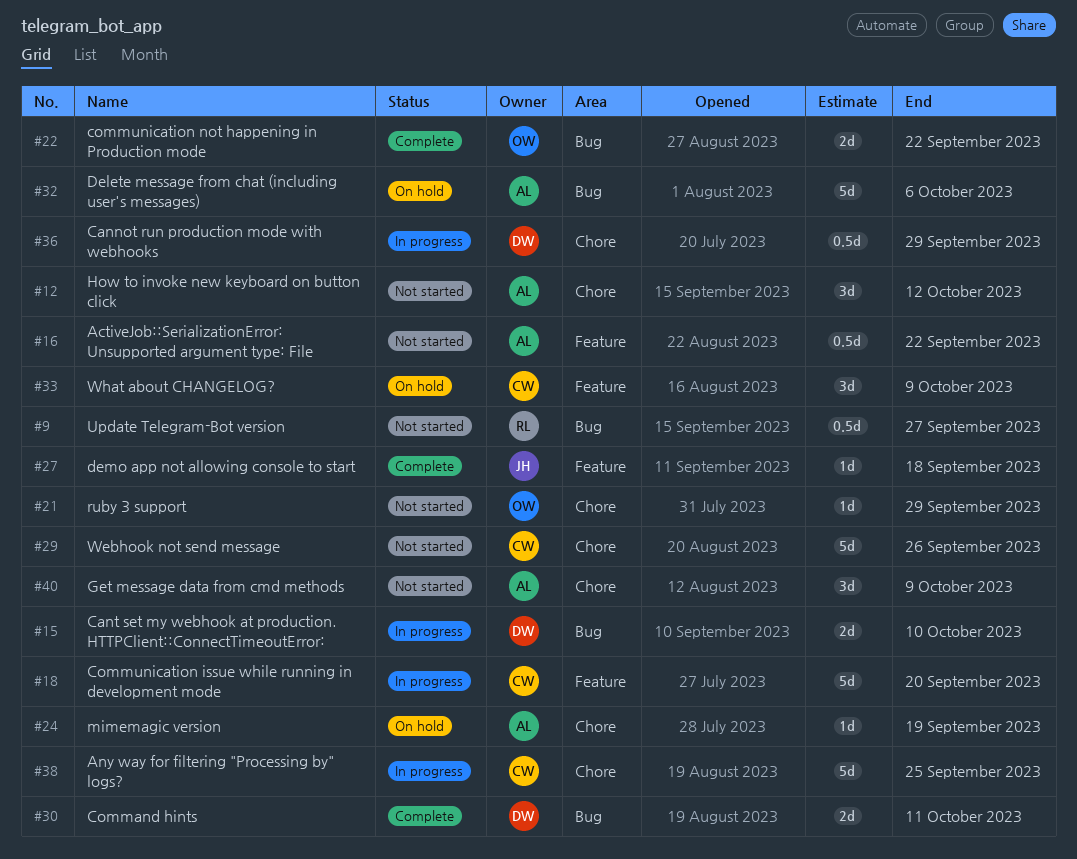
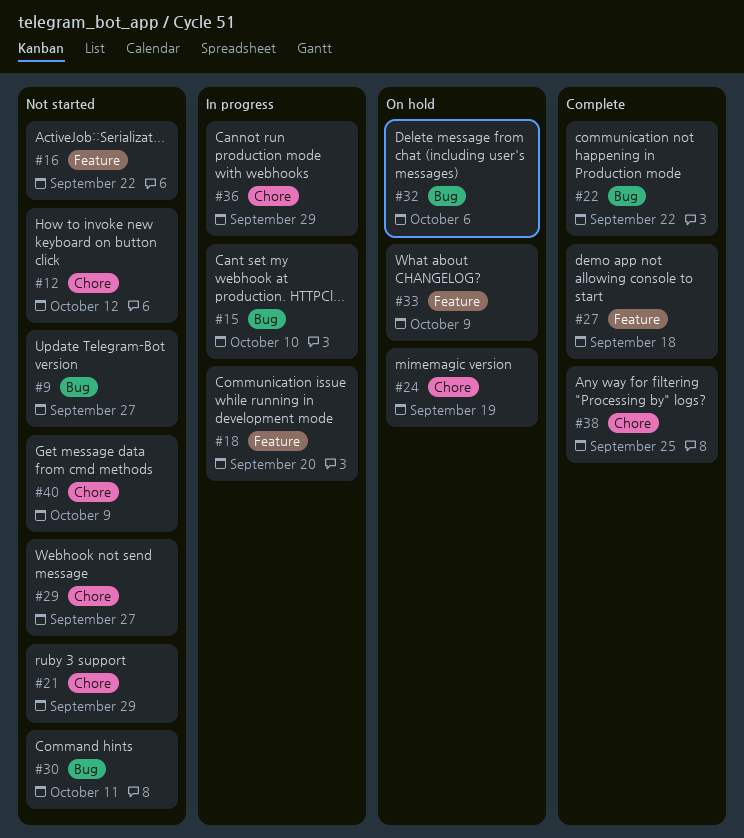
#29, due: Sep 26 -> Sep 27
#30, status: Complete -> Not started
#38, status: In progress -> Complete

